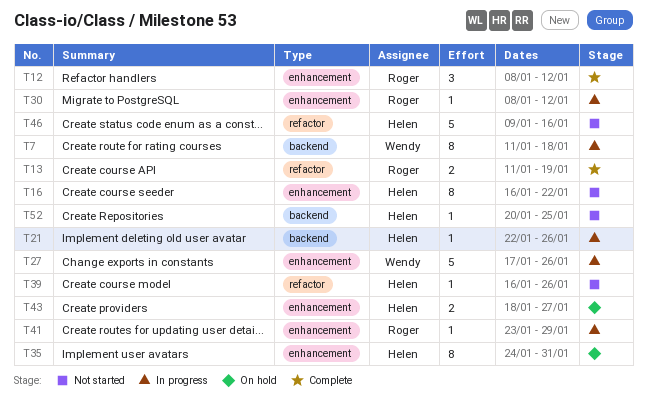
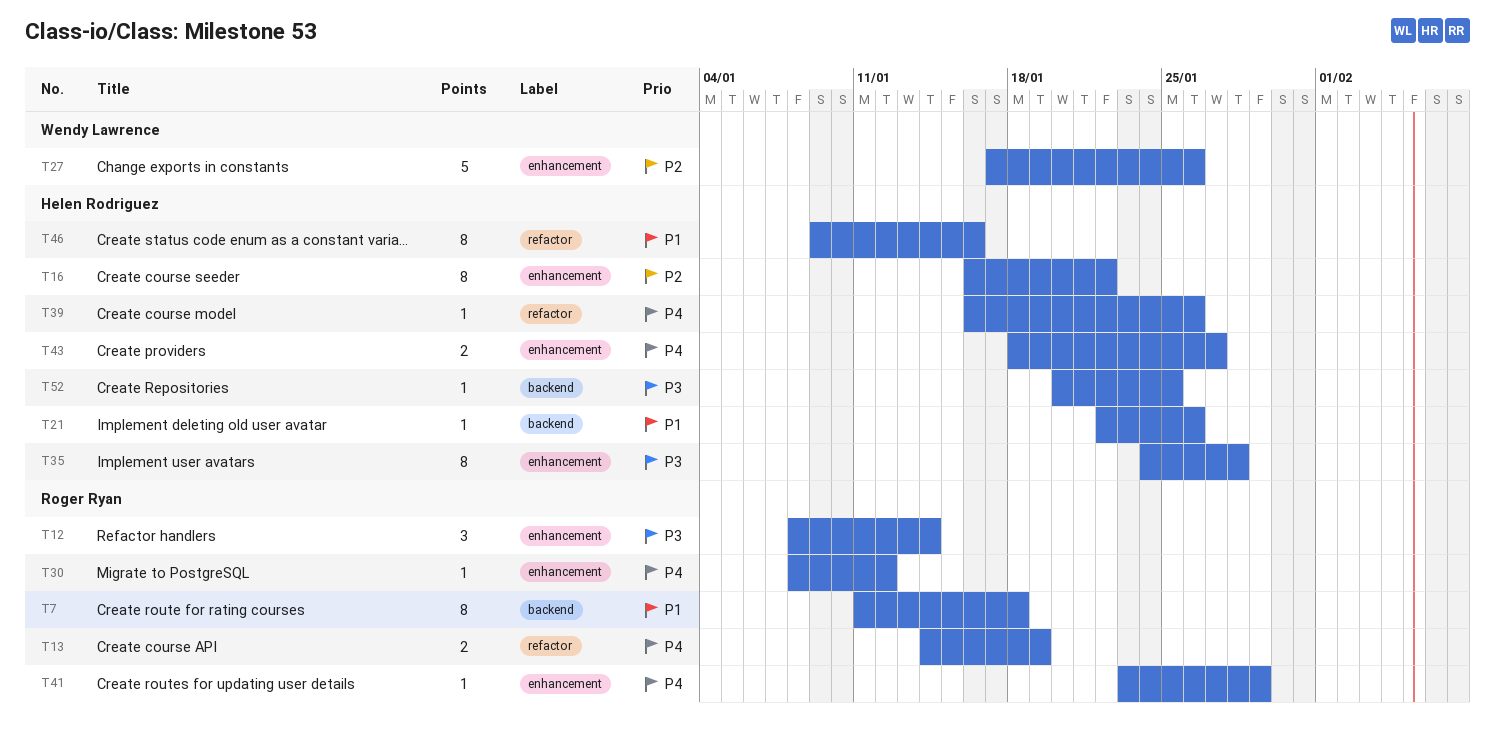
T7, owner: Wendy Lawrence -> Roger Ryan
T12, due: Jan 12 -> Jan 14
T13, start: Jan 11 -> Jan 14
T35, due: Jan 31 -> Jan 28
T46, estimate: 5 -> 8

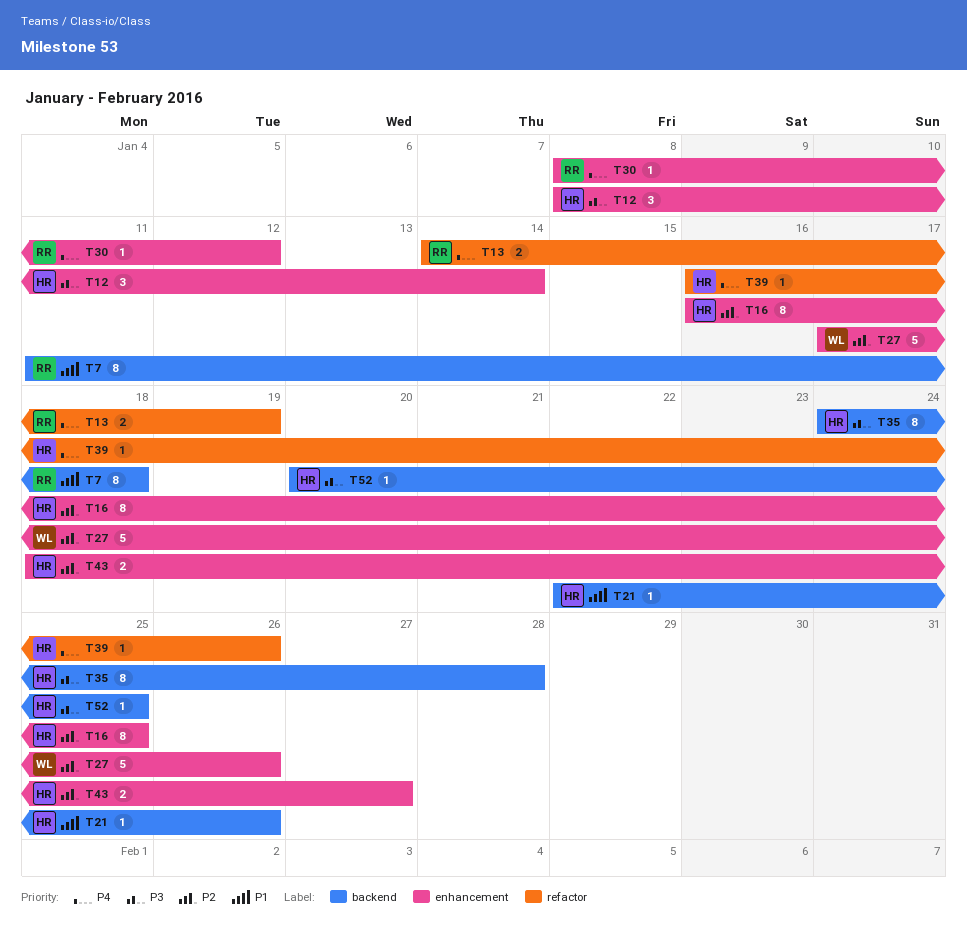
T12, owner: Roger Ryan -> Helen Rodriguez
T16, due: Jan 22 -> Jan 25
T35, label: enhancement -> backend
T41: present -> none
T43, priority: P4 -> P2
T46: present -> none

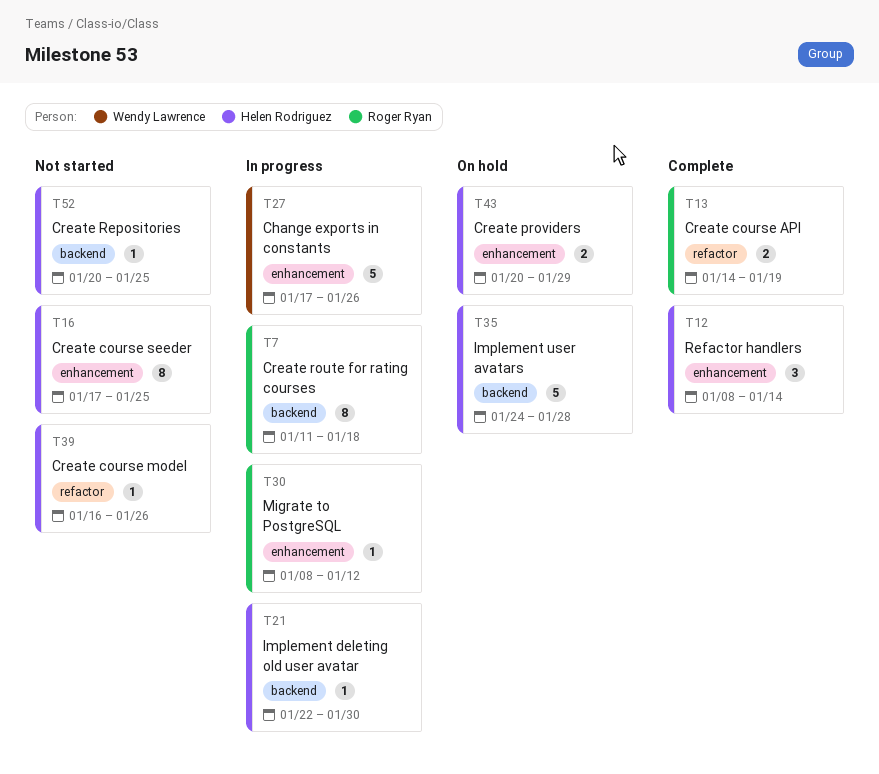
T16, start: Jan 16 -> Jan 17
T21, due: Jan 26 -> Jan 30
T35, estimate: 8 -> 5
T43, start: Jan 18 -> Jan 20
T43, due: Jan 27 -> Jan 29

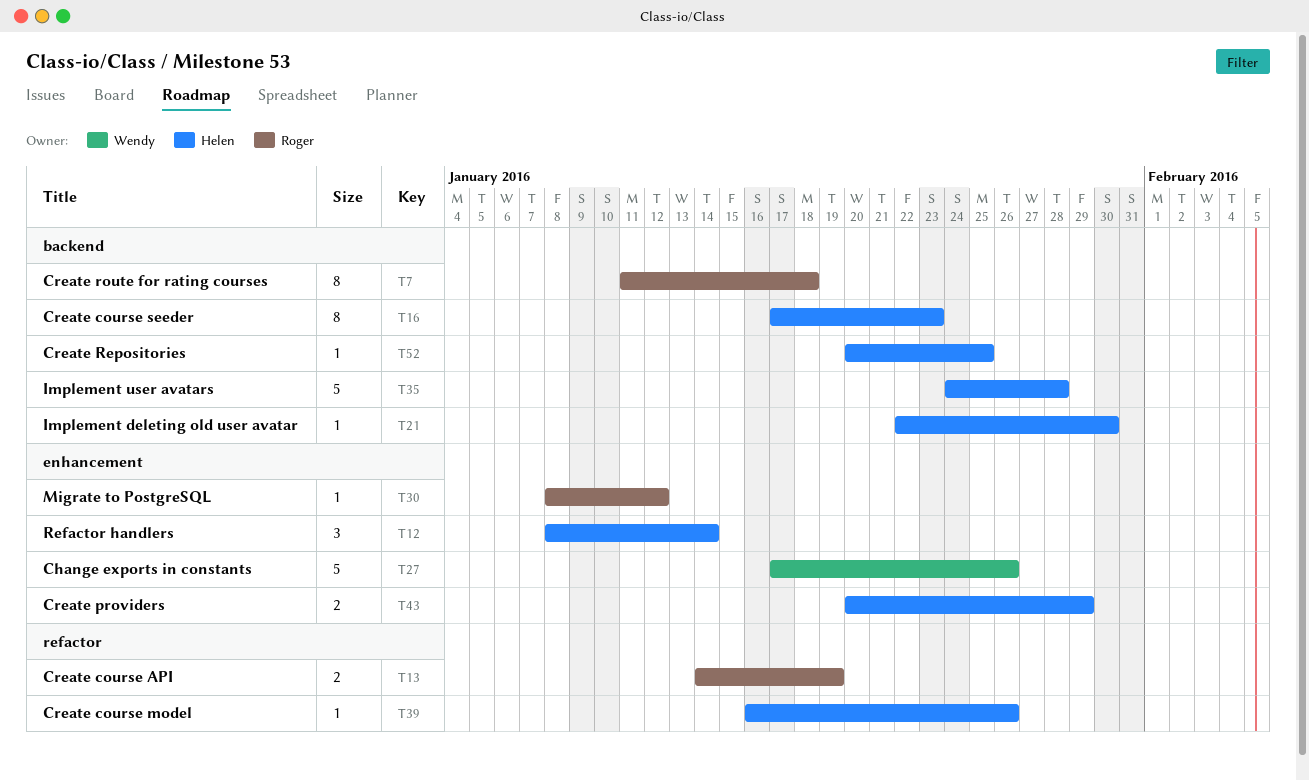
T16, label: enhancement -> backend
T16, due: Jan 25 -> Jan 23

